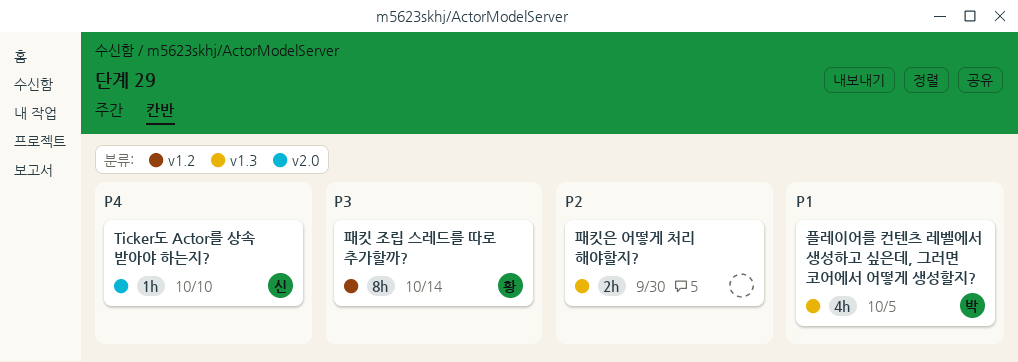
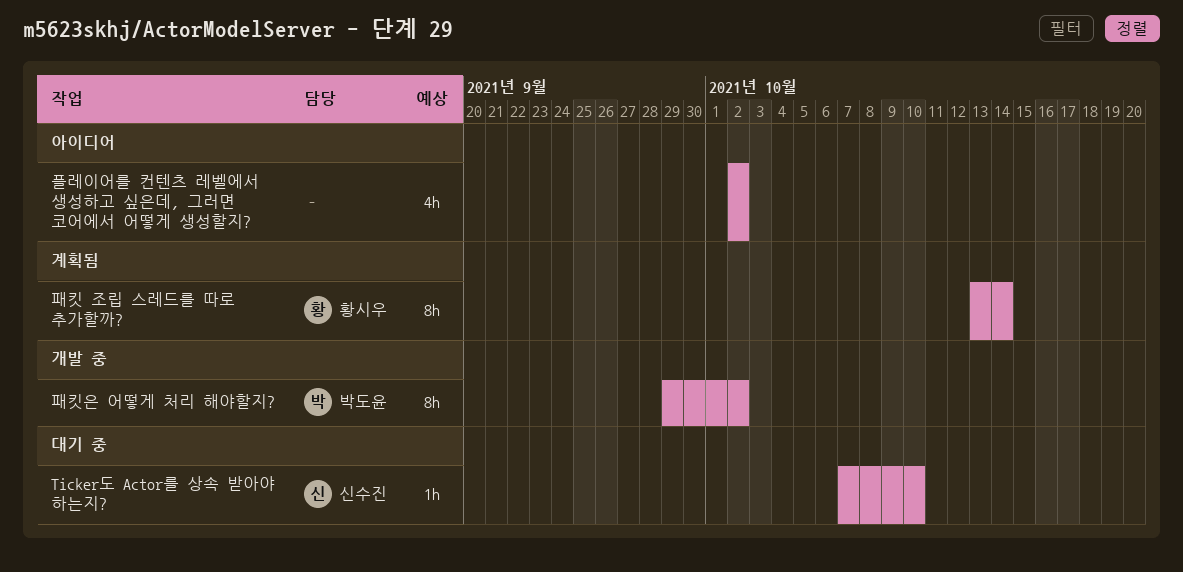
패킷은 어떻게 처리 해야할지?, owner: none -> 박도윤
패킷은 어떻게 처리 해야할지?, estimate: 2h -> 8h
패킷은 어떻게 처리 해야할지?, due: Sep 30 -> Oct 2
플레이어를 컨텐츠 레벨에서 생성하고 싶은데, 그러면 코어에서 어떻게 생성할지?, owner: 박도윤 -> none
플레이어를 컨텐츠 레벨에서 생성하고 싶은데, 그러면 코어에서 어떻게 생성할지?, due: Oct 5 -> Oct 2

